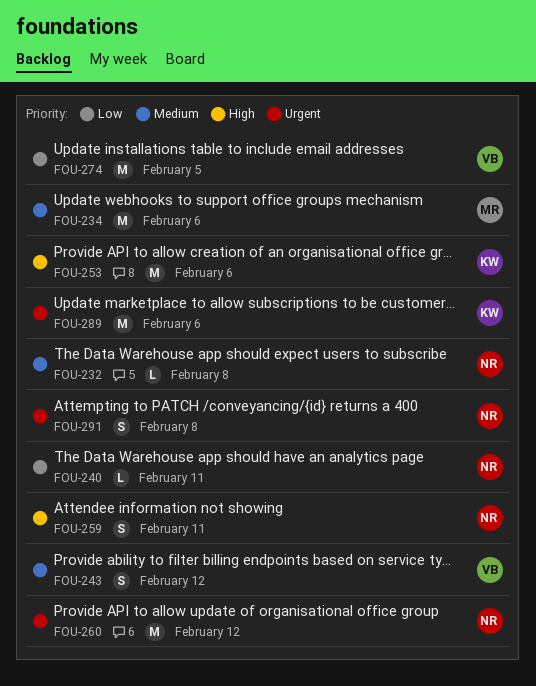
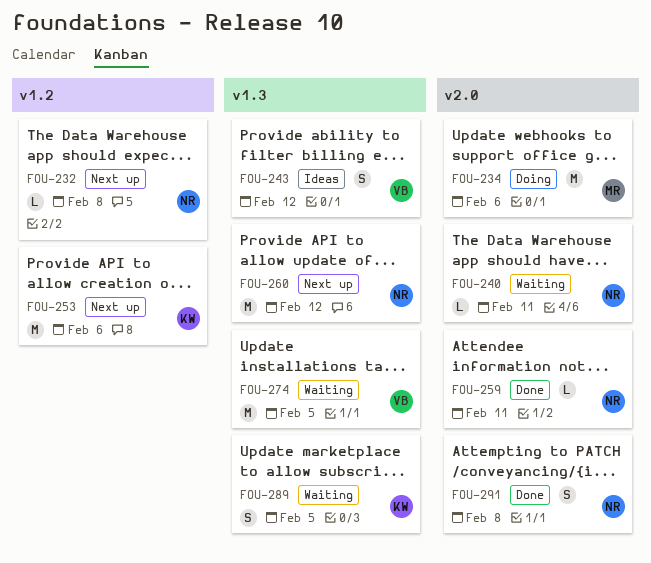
FOU-259, estimate: S -> L
FOU-289, estimate: M -> S
FOU-289, due: Feb 6 -> Feb 5

